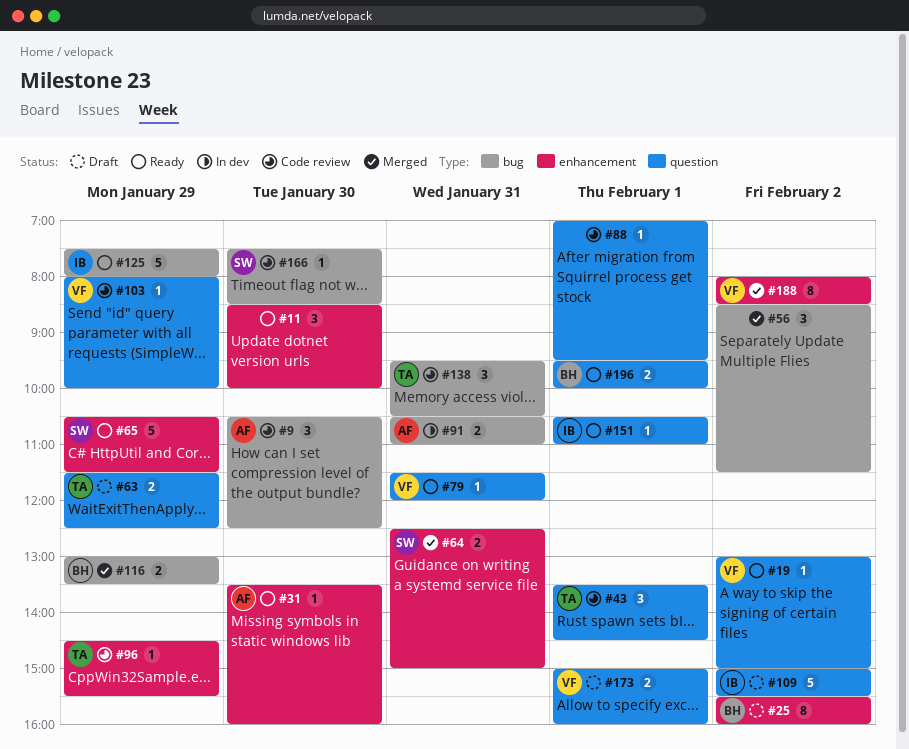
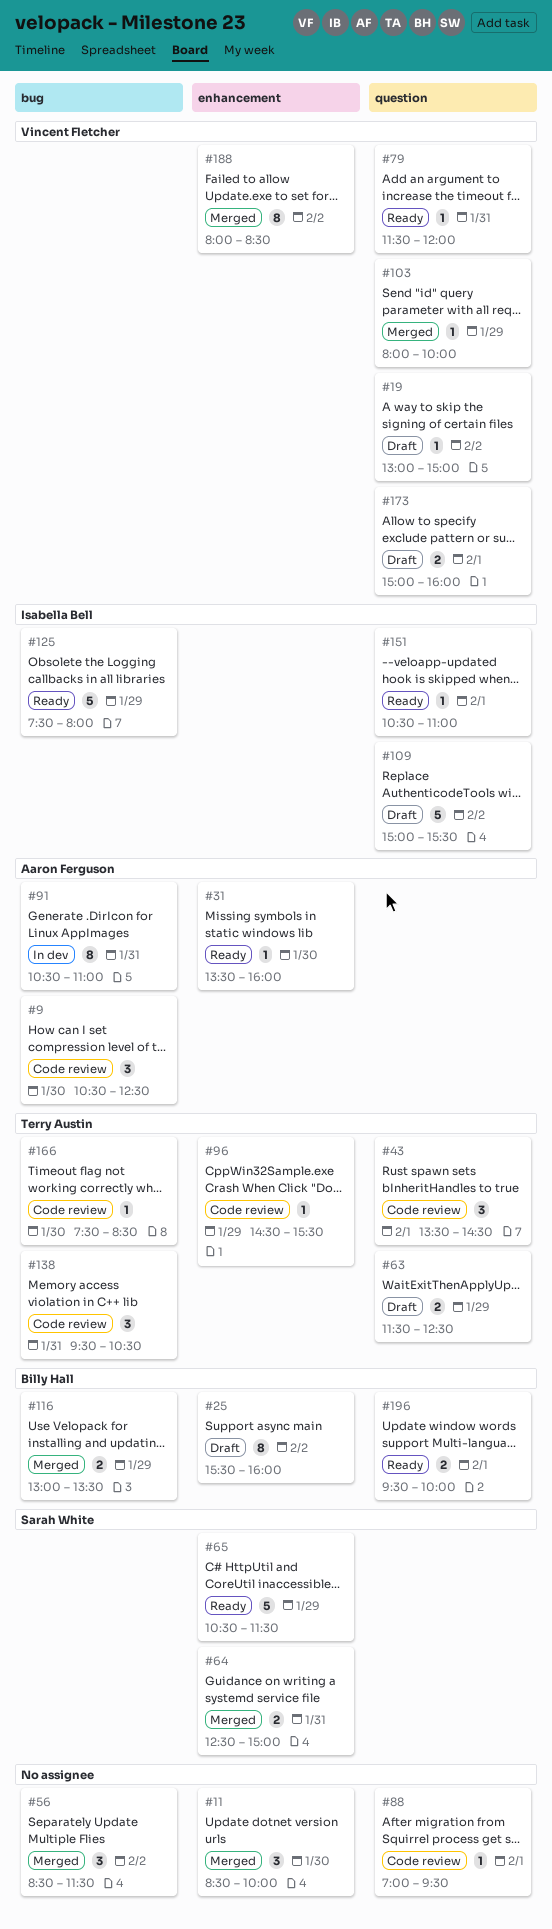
#11, status: Ready -> Merged
#19, status: Ready -> Draft
#91, estimate: 2 -> 8
#103, status: Code review -> Merged
#166, owner: Sarah White -> Terry Austin

